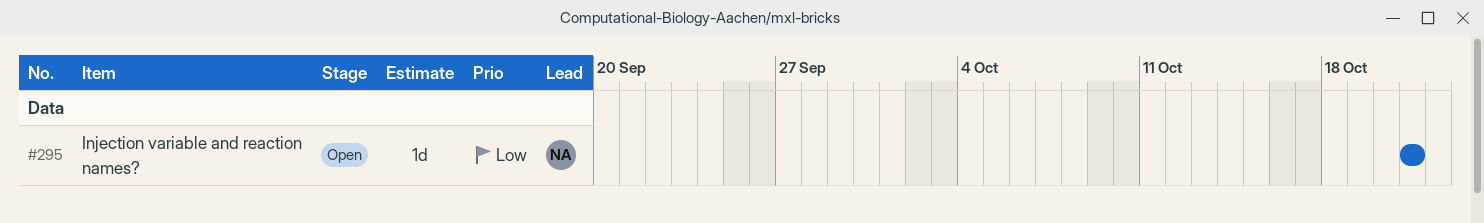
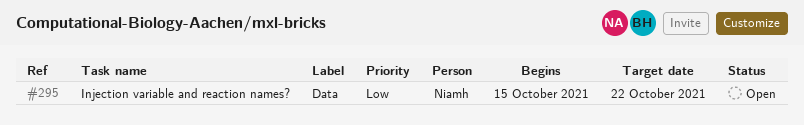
#295, start: Oct 21 -> Oct 15
#295, due: Oct 21 -> Oct 22

